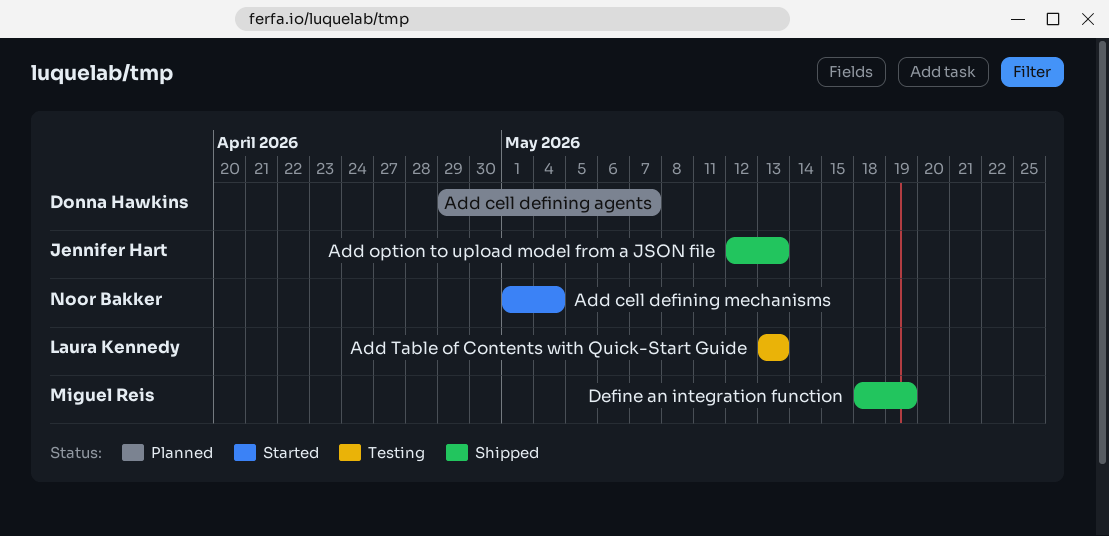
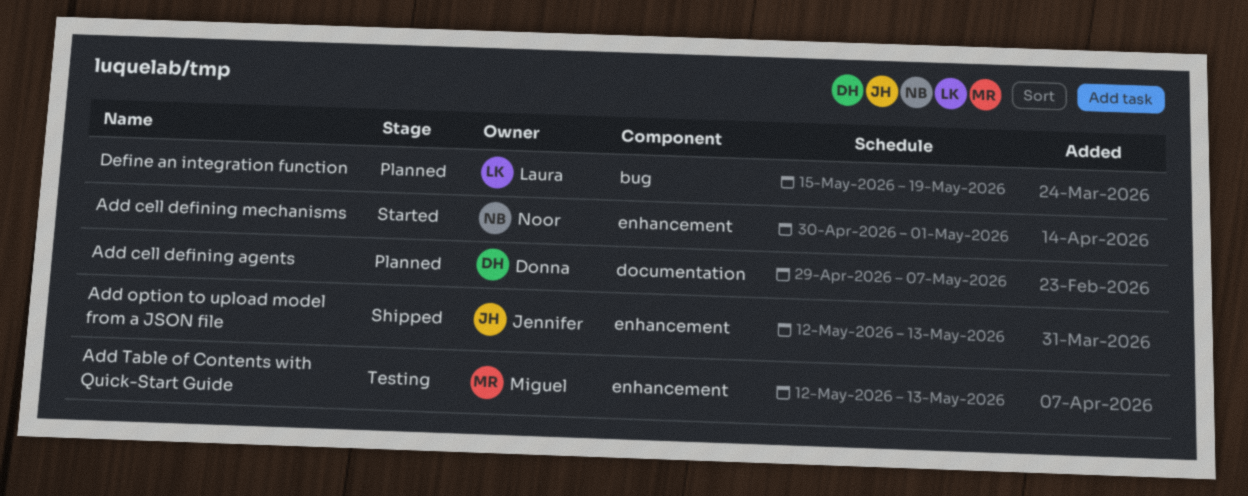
Add cell defining mechanisms, start: May 1 -> Apr 30
Add cell defining mechanisms, due: May 4 -> May 1
Add Table of Contents with Quick-Start Guide, owner: Laura Kennedy -> Miguel Reis
Add Table of Contents with Quick-Start Guide, start: May 13 -> May 12
Define an integration function, status: Shipped -> Planned
Define an integration function, owner: Miguel Reis -> Laura Kennedy
Define an integration function, start: May 18 -> May 15

